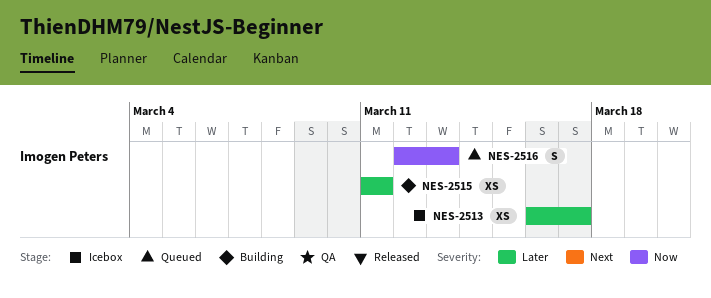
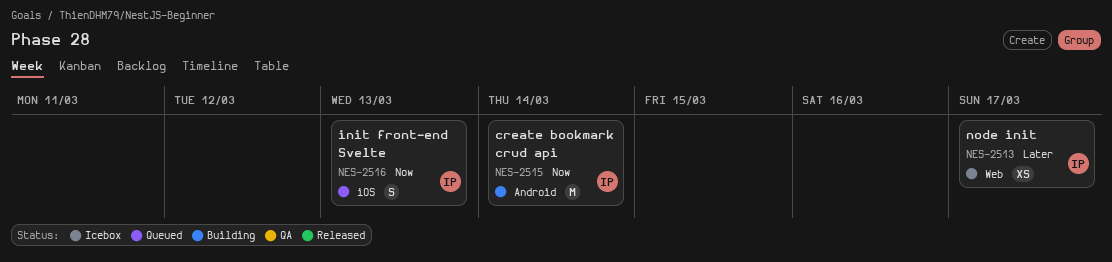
NES-2515, priority: Later -> Now
NES-2515, estimate: XS -> M
NES-2515, due: Mar 11 -> Mar 14

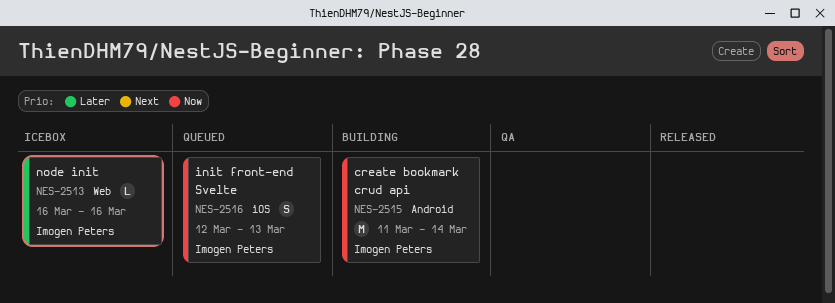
NES-2513, estimate: XS -> L
NES-2513, due: Mar 17 -> Mar 16

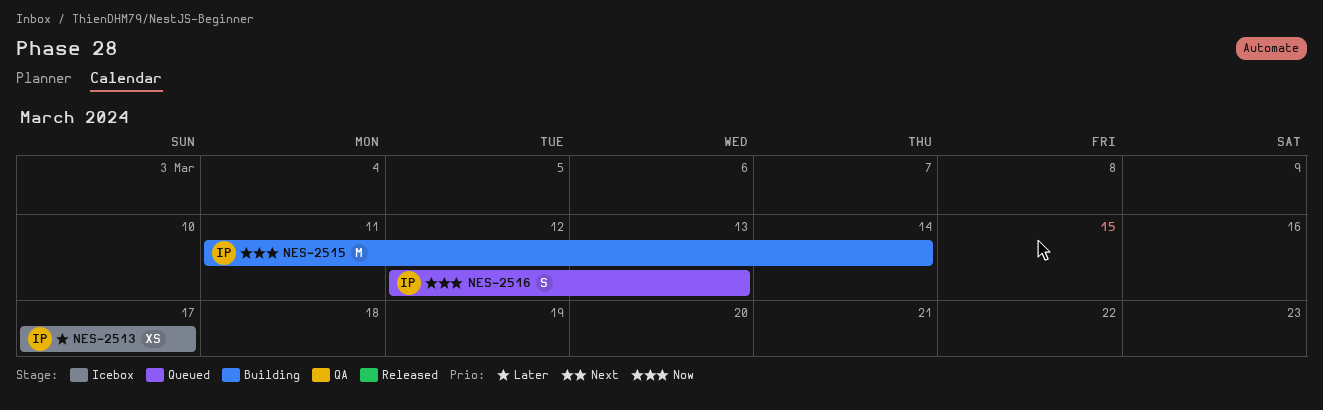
NES-2513, estimate: L -> XS
NES-2513, start: Mar 16 -> Mar 17
NES-2513, due: Mar 16 -> Mar 17

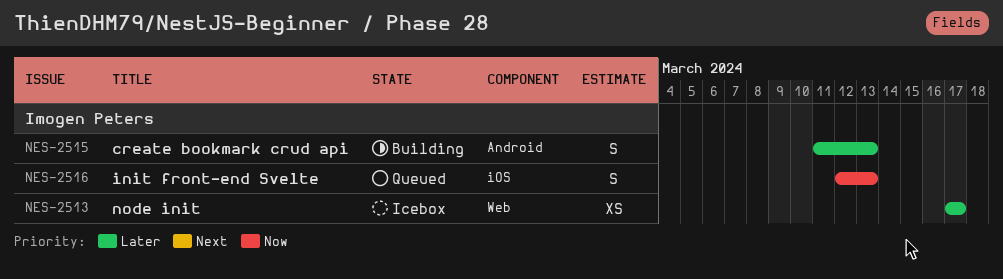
NES-2515, priority: Now -> Later
NES-2515, estimate: M -> S
NES-2515, due: Mar 14 -> Mar 13

